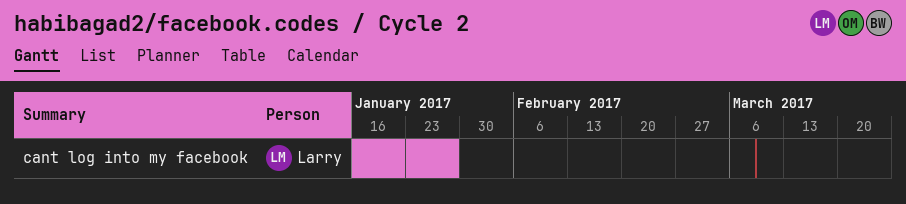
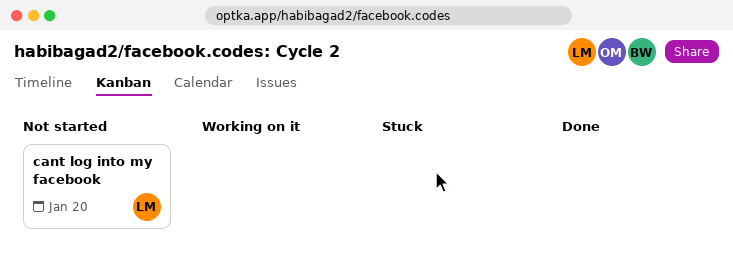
cant log into my facebook, due: Jan 27 -> Jan 20

